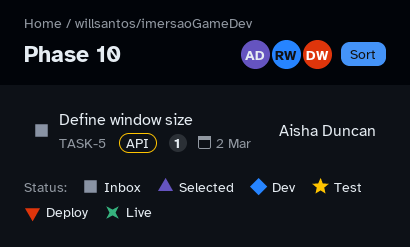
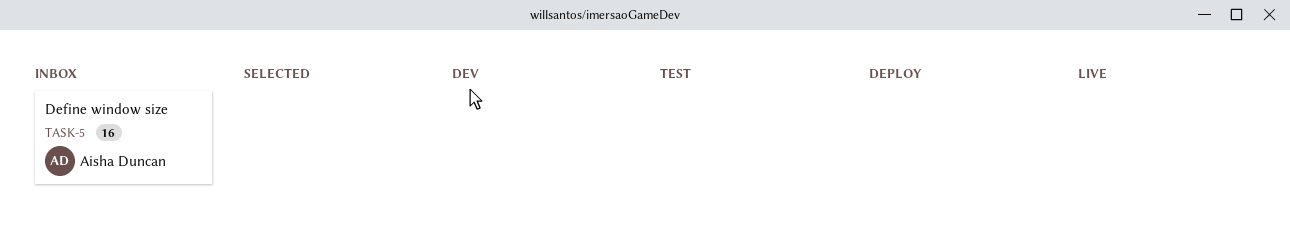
TASK-5, estimate: 1 -> 16

